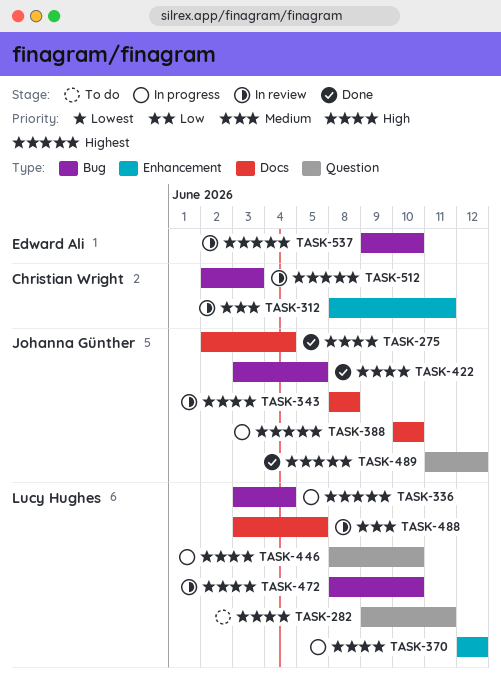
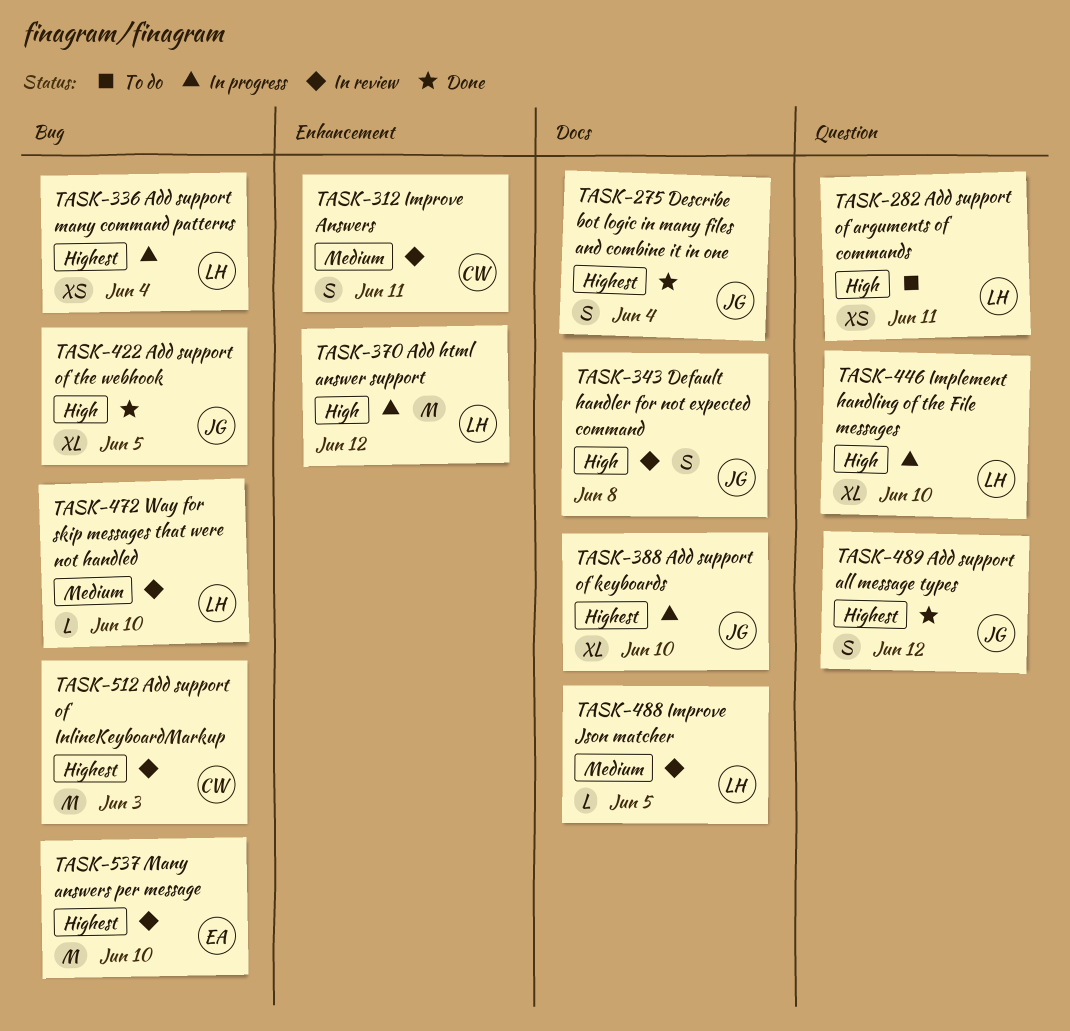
TASK-275, priority: High -> Highest
TASK-472, priority: High -> Medium

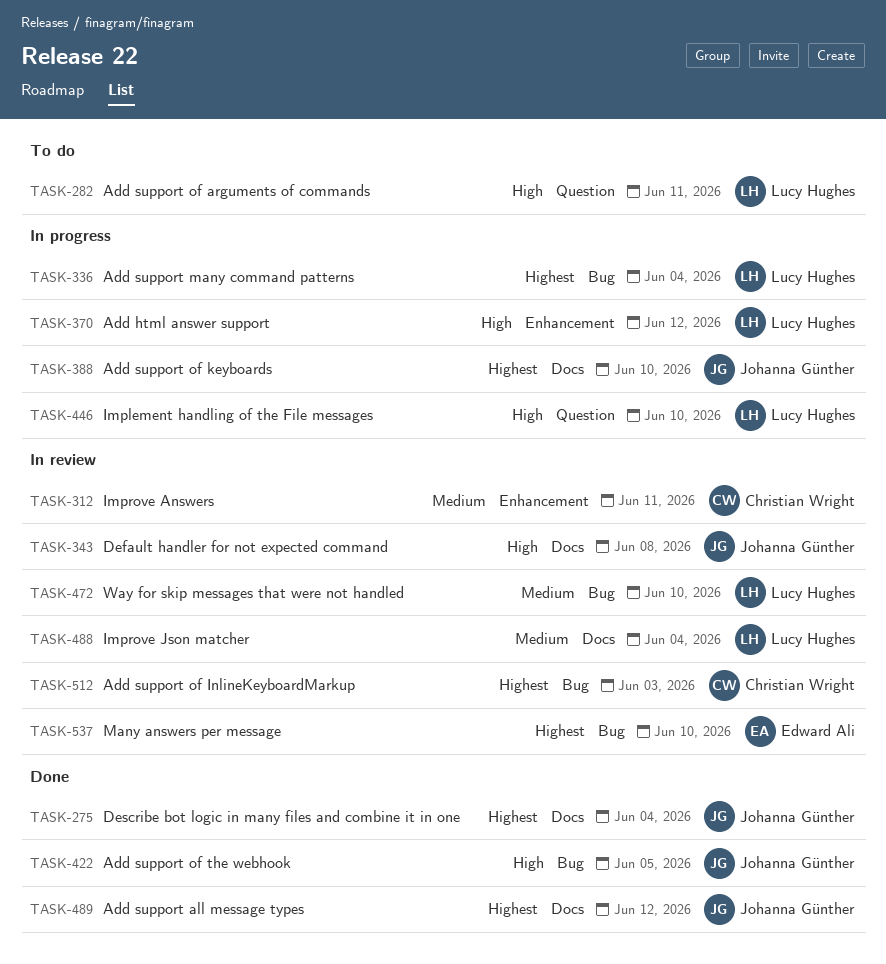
TASK-488, due: Jun 5 -> Jun 4
TASK-489, label: Question -> Docs

